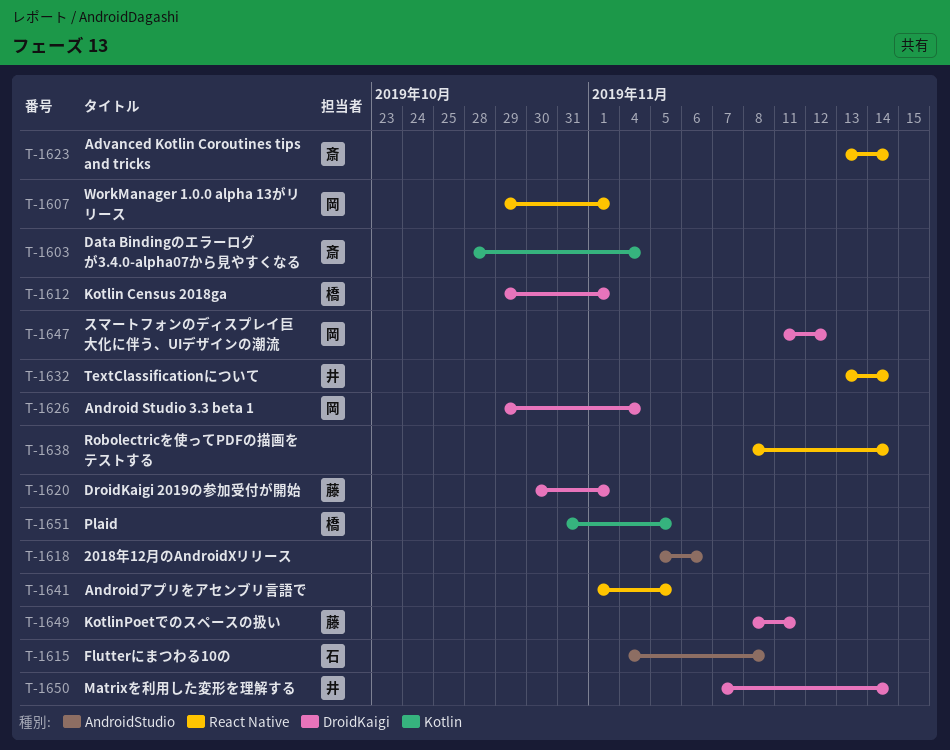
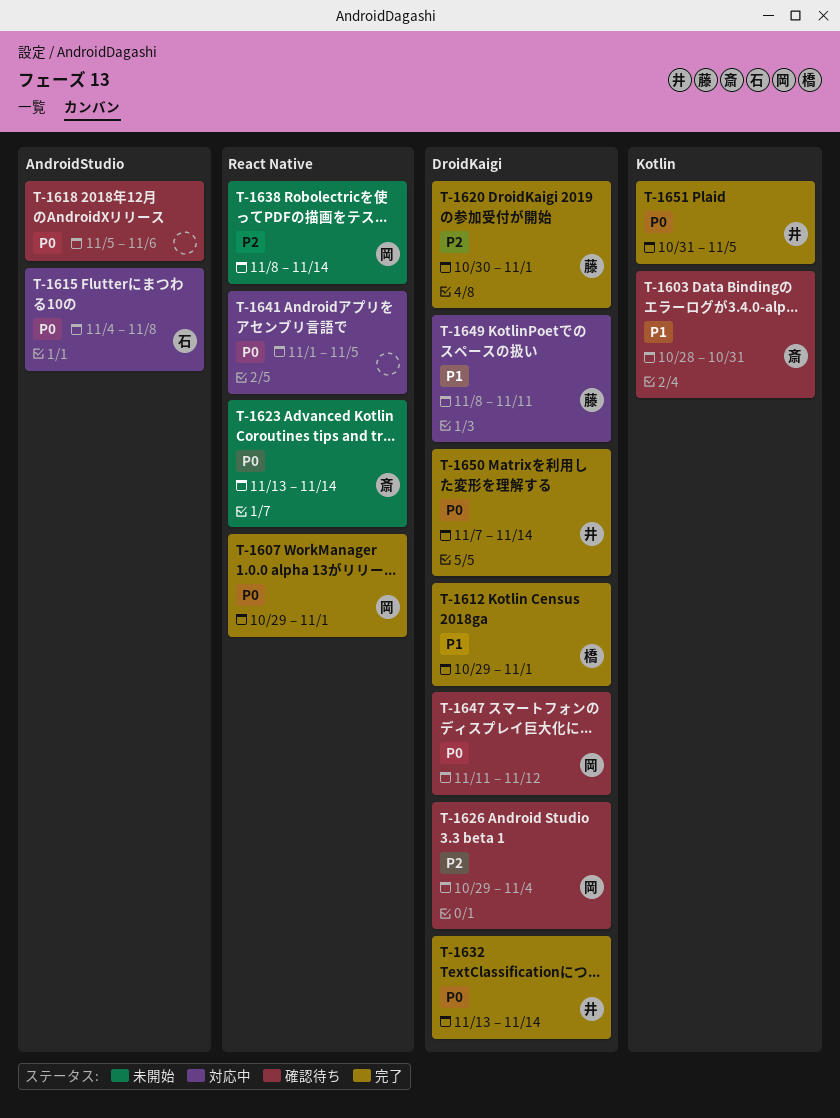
T-1603, due: Nov 4 -> Oct 31
T-1632, label: React Native -> DroidKaigi
T-1638, owner: none -> 岡
T-1651, owner: 橋 -> 井

